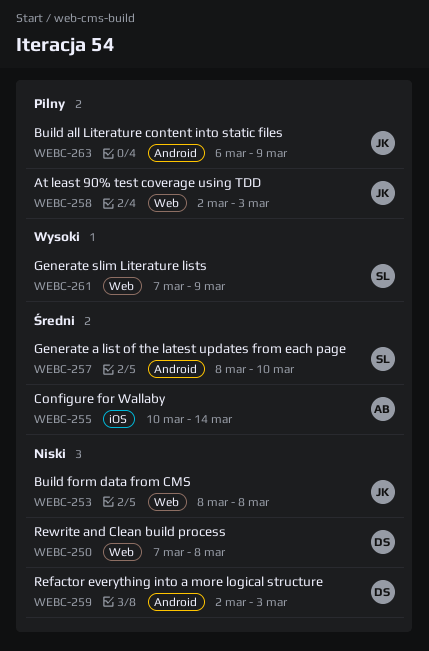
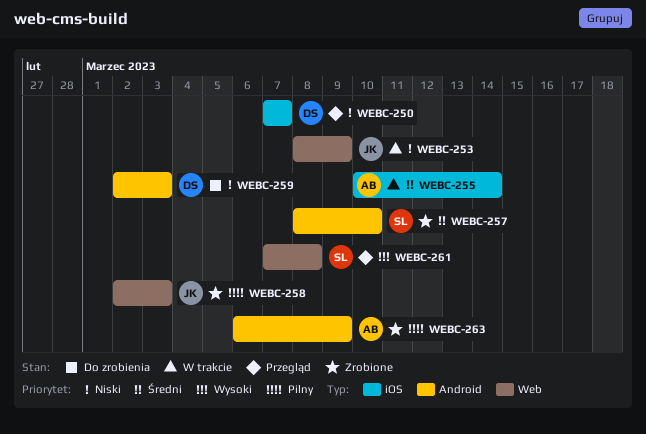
WEBC-250, label: Web -> iOS
WEBC-250, due: Mar 8 -> Mar 7
WEBC-253, due: Mar 8 -> Mar 9
WEBC-261, due: Mar 9 -> Mar 8
WEBC-263, owner: JK -> AB

